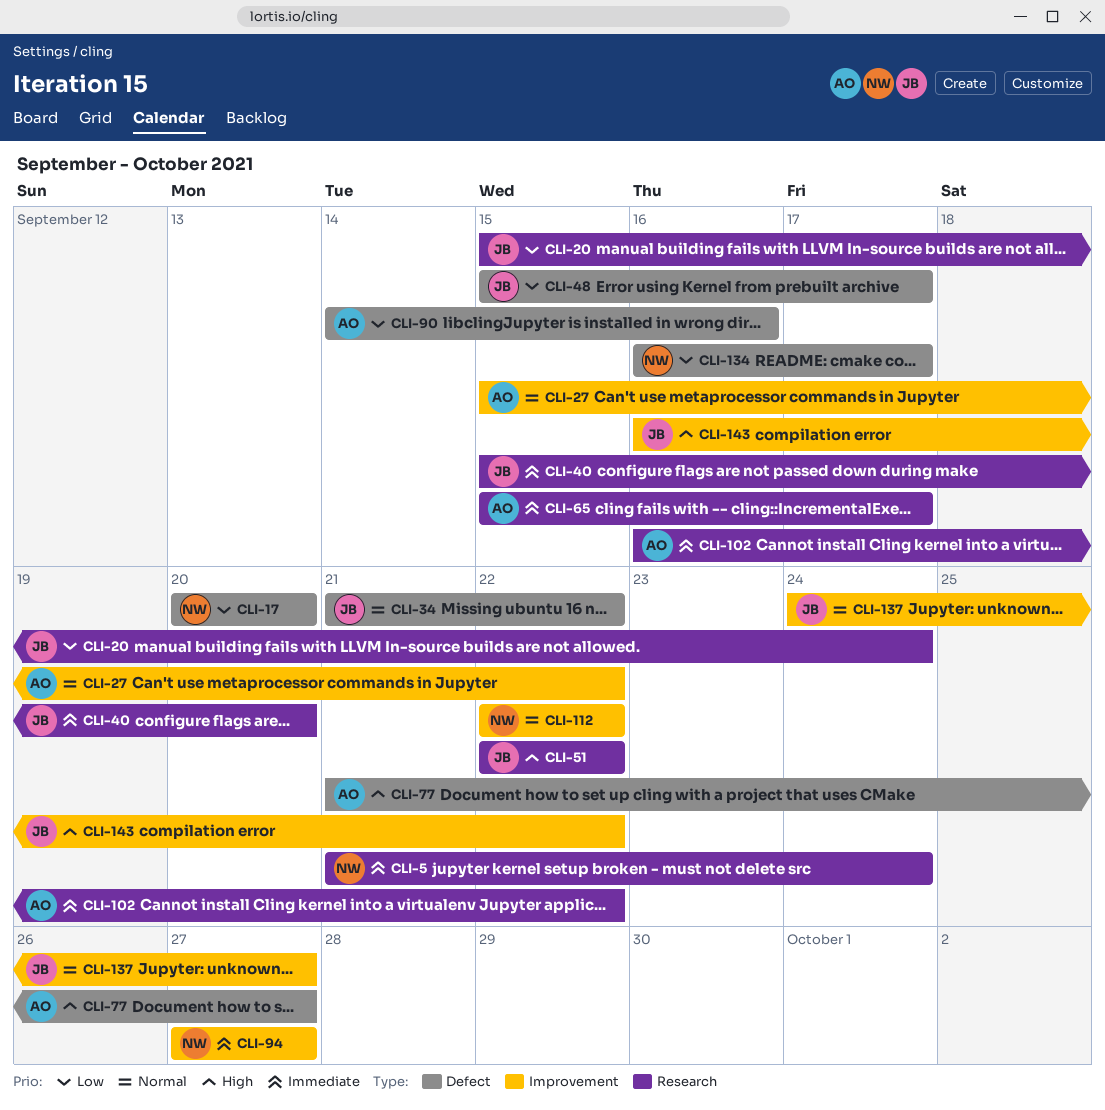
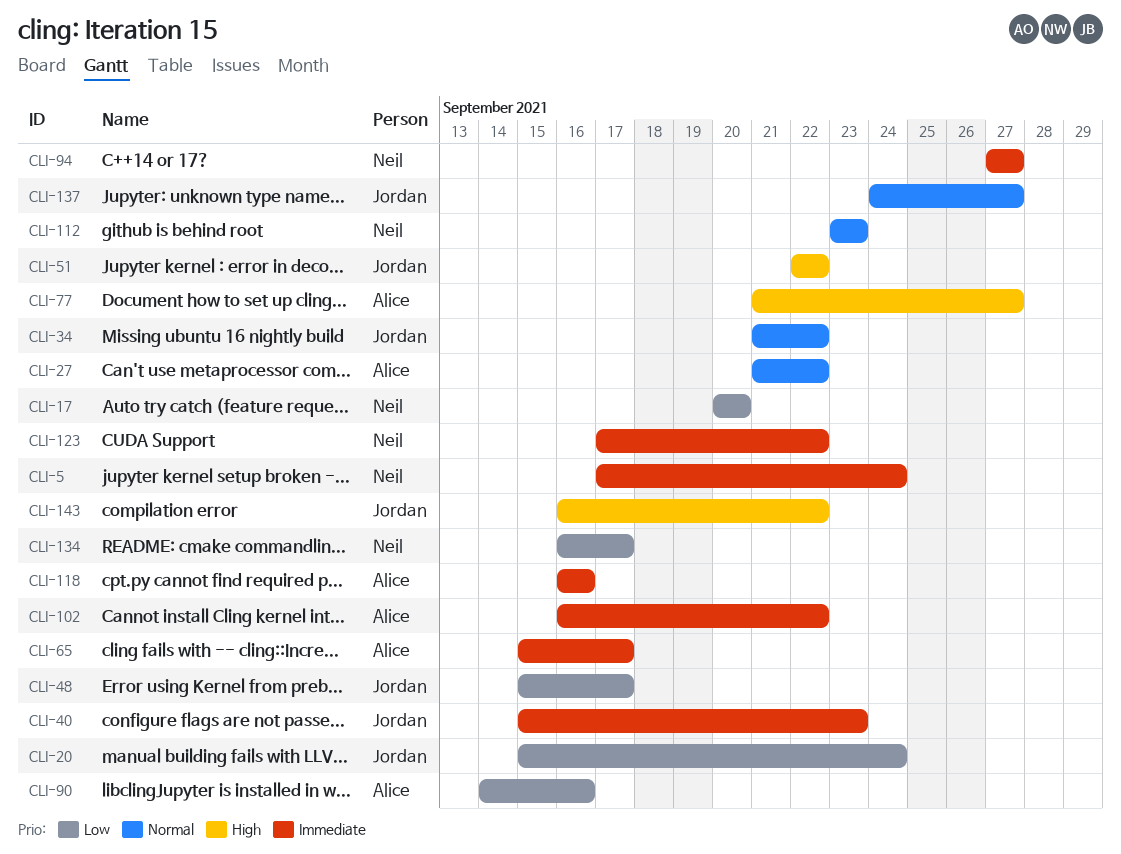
CLI-5, start: Sep 21 -> Sep 17
CLI-27, start: Sep 15 -> Sep 21
CLI-40, due: Sep 20 -> Sep 23
CLI-112, start: Sep 22 -> Sep 23
CLI-112, due: Sep 22 -> Sep 23
CLI-118: none -> present
CLI-123: none -> present

